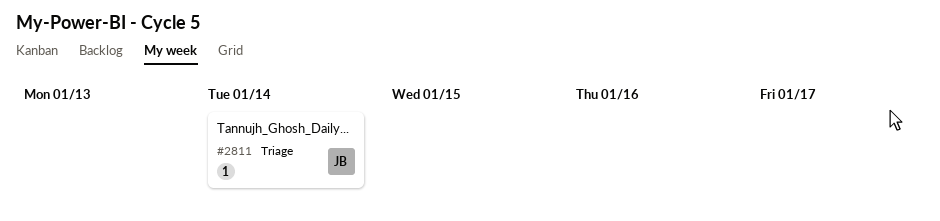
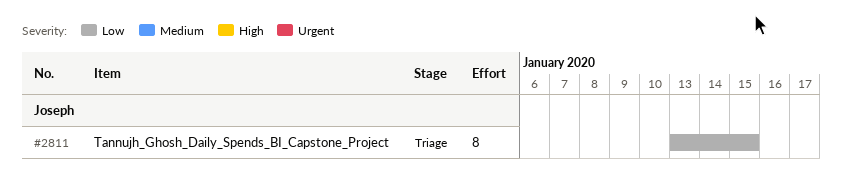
#2811, estimate: 1 -> 8
#2811, due: Jan 14 -> Jan 15

